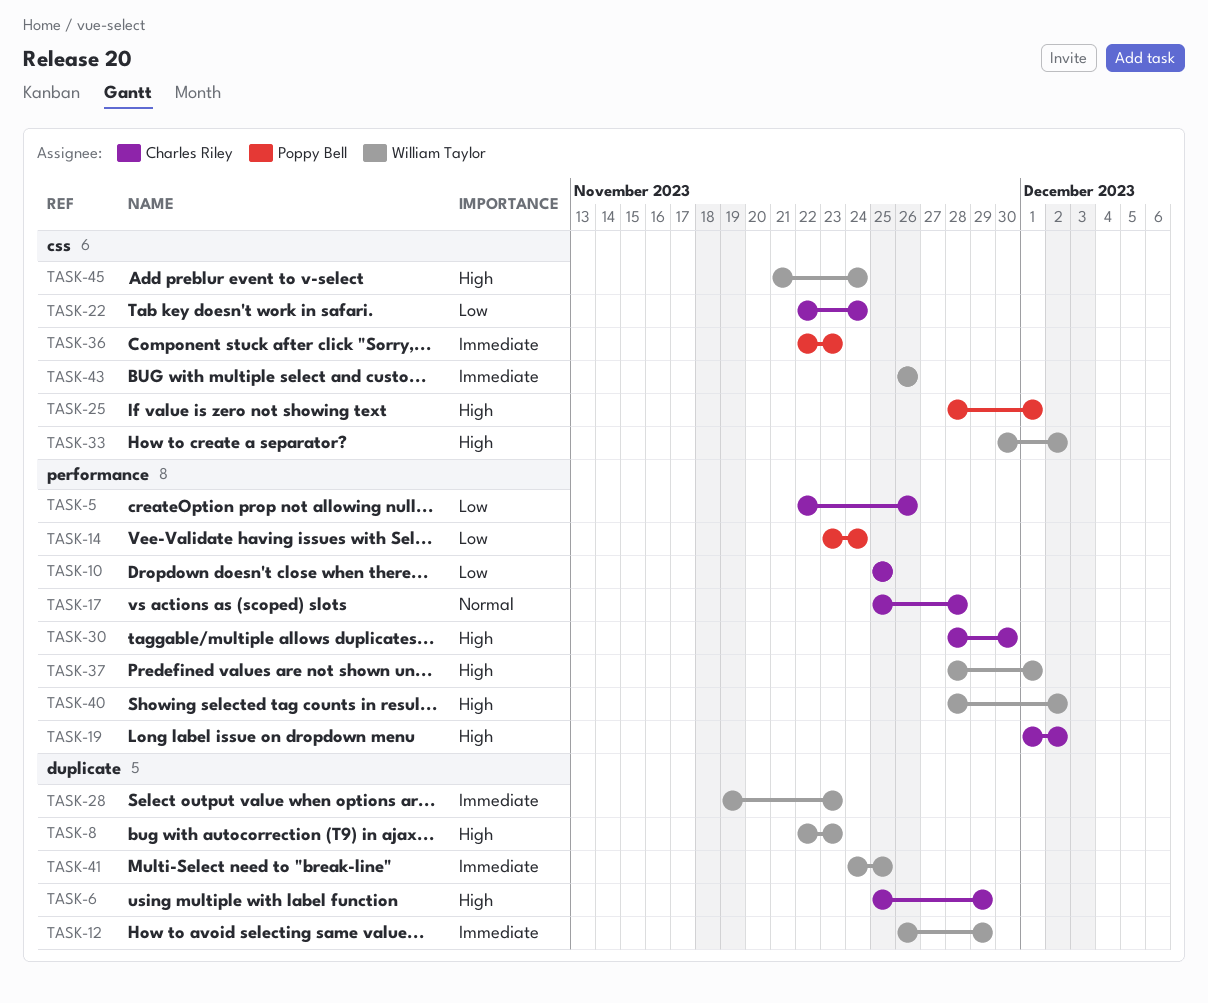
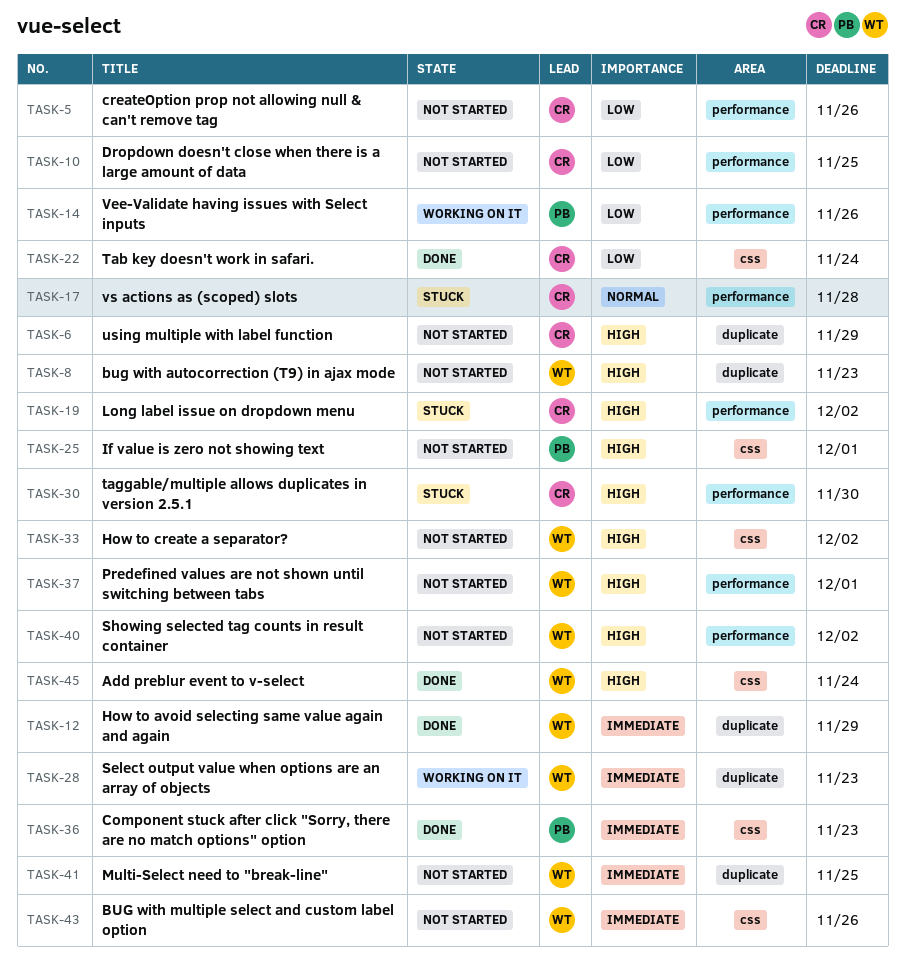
TASK-14, due: Nov 24 -> Nov 26

